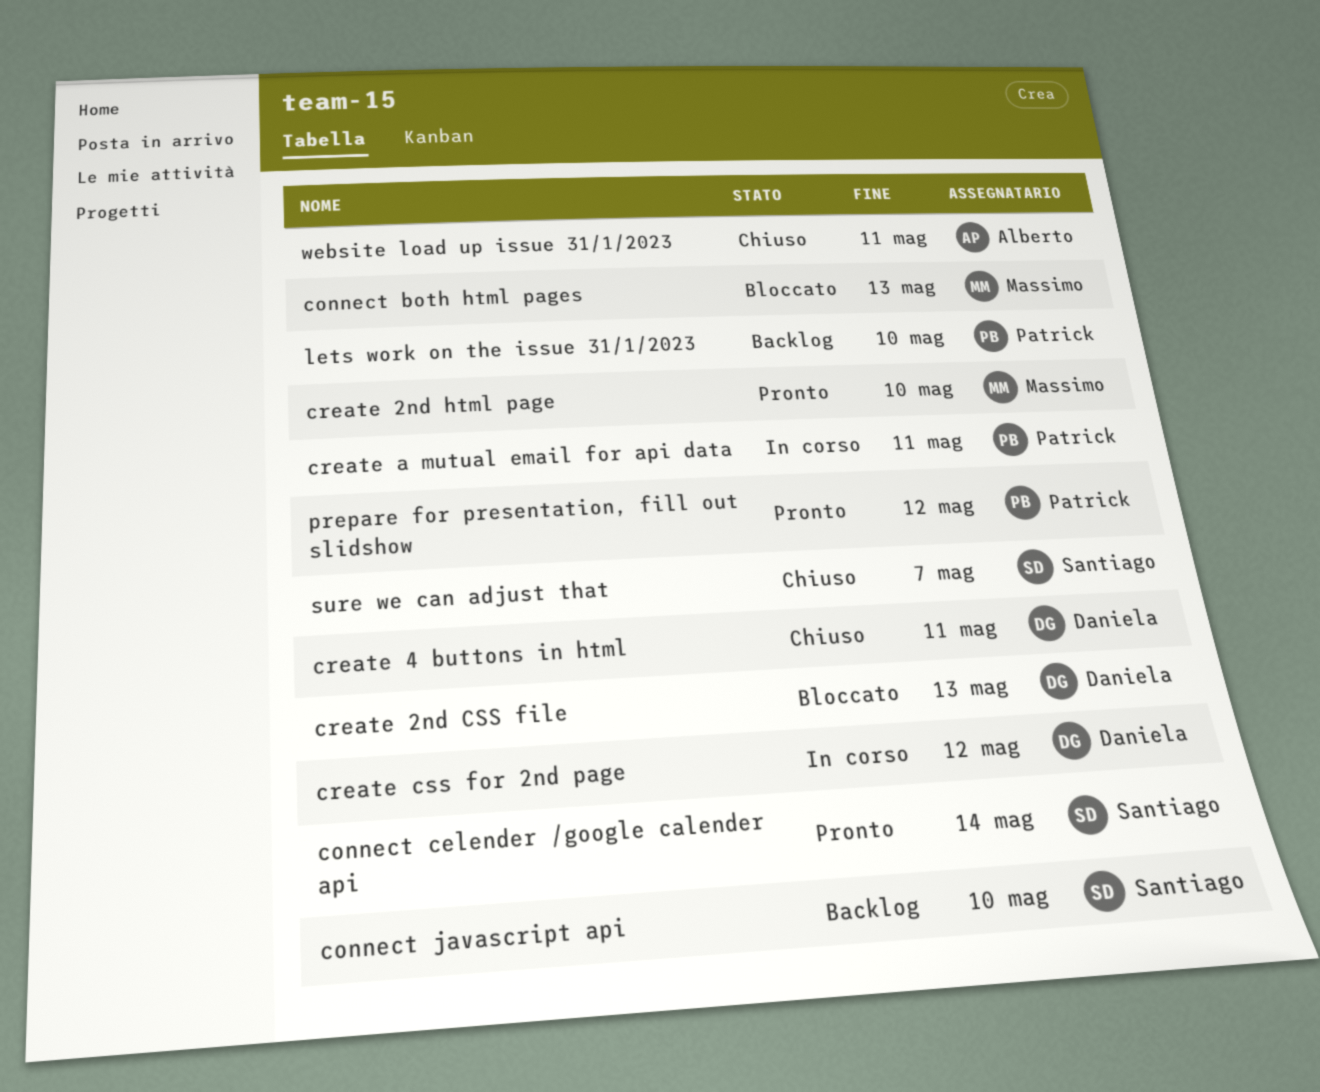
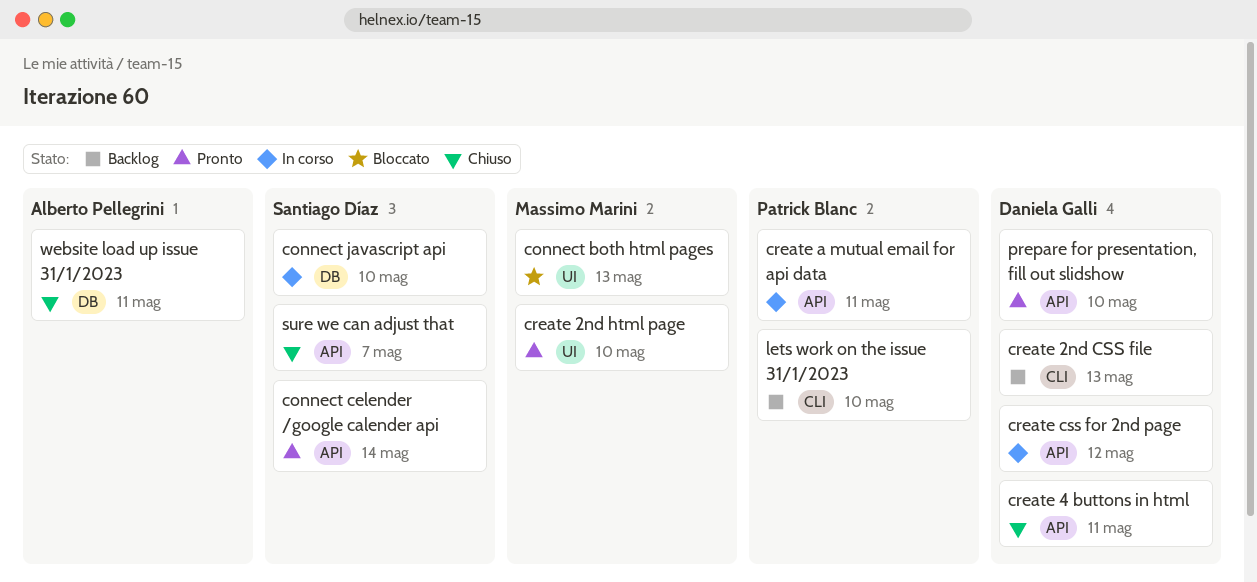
connect javascript api, status: Backlog -> In corso
create 2nd CSS file, status: Bloccato -> Backlog
prepare for presentation, fill out slidshow, owner: Patrick Blanc -> Daniela Galli
prepare for presentation, fill out slidshow, due: May 12 -> May 10

